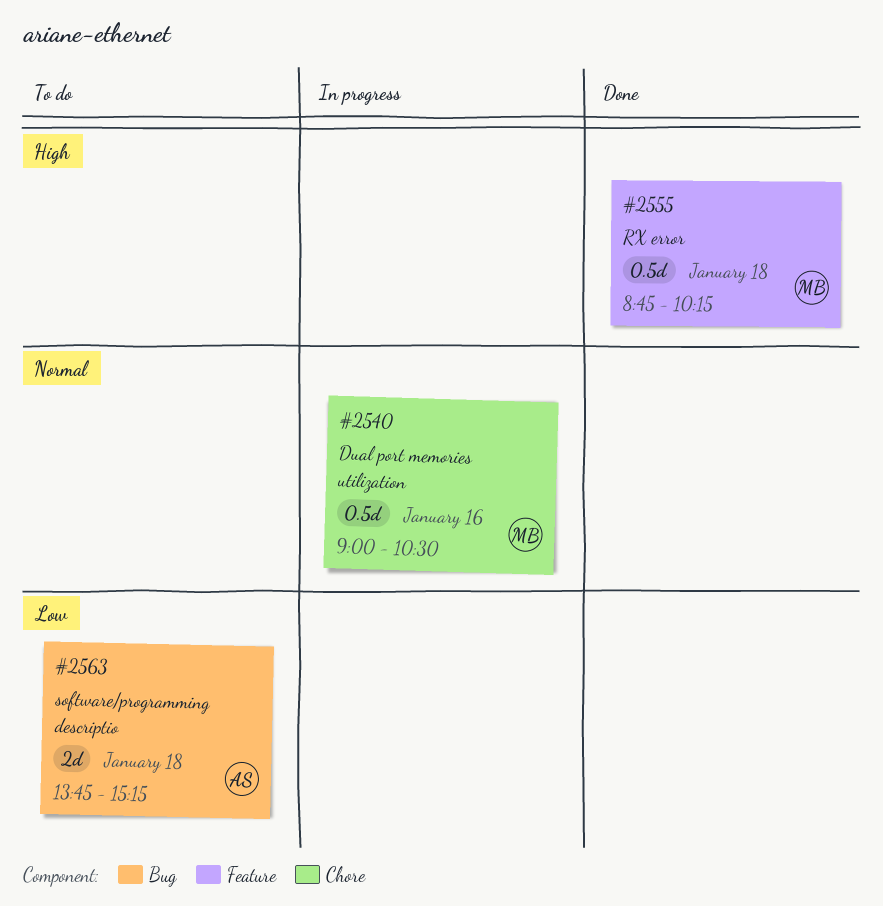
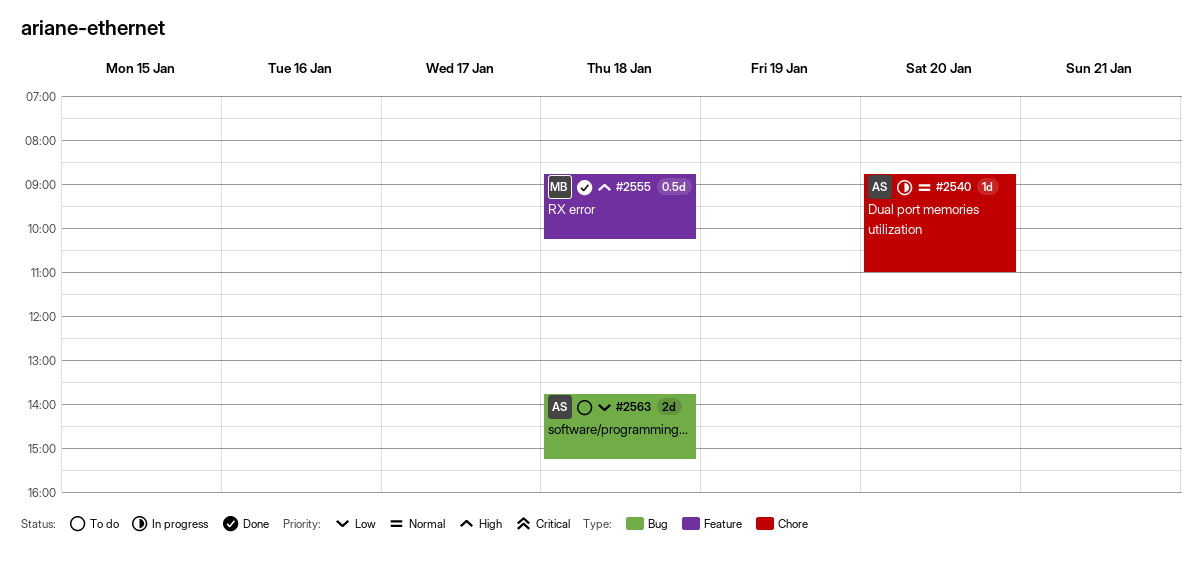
#2540, owner: MB -> AS
#2540, estimate: 0.5d -> 1d
#2540, day: Jan 16 -> Jan 20
#2540, begins: 09:00 -> 08:45
#2540, ends: 10:30 -> 11:00

